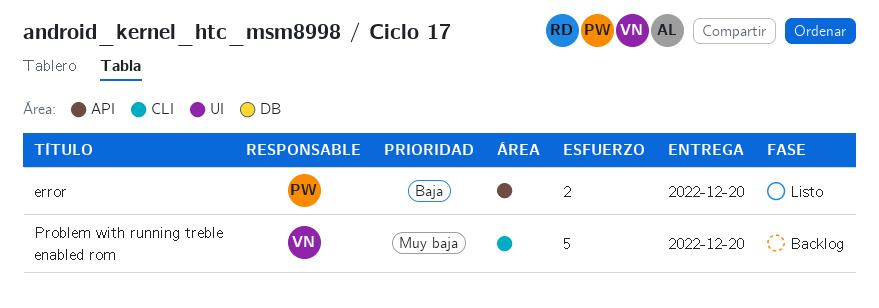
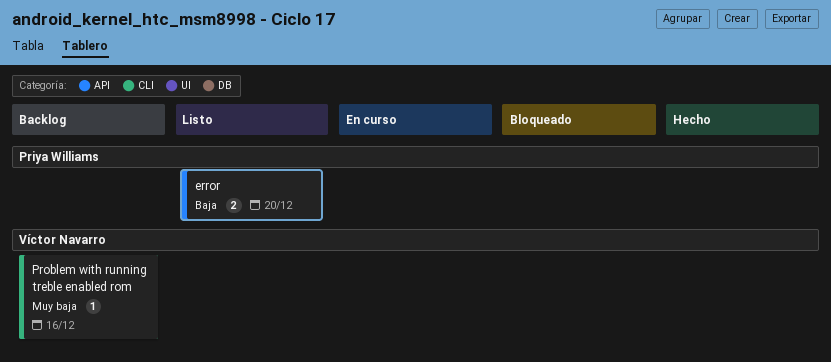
Problem with running treble enabled rom, estimate: 5 -> 1
Problem with running treble enabled rom, due: Dec 20 -> Dec 16

